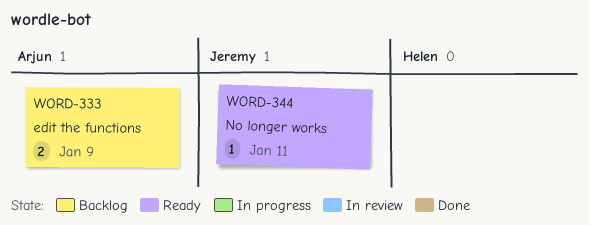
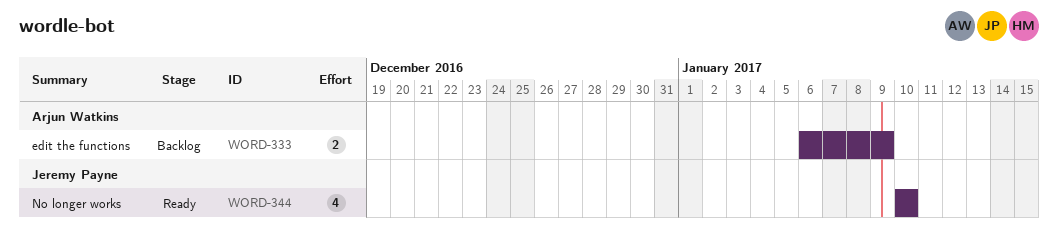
WORD-344, estimate: 1 -> 4
WORD-344, due: Jan 11 -> Jan 10

